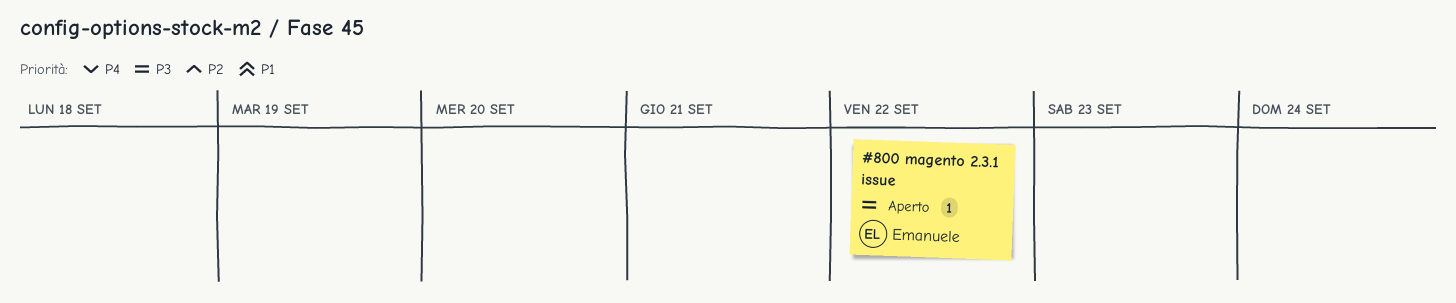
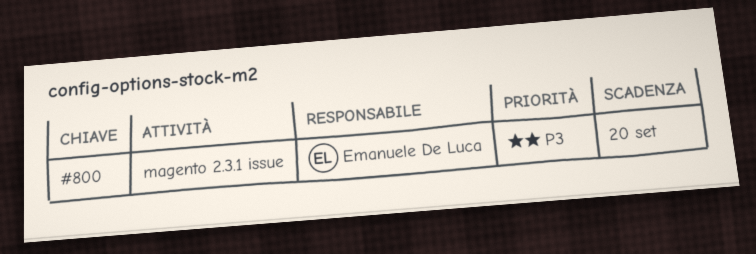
#800, due: Sep 22 -> Sep 20

